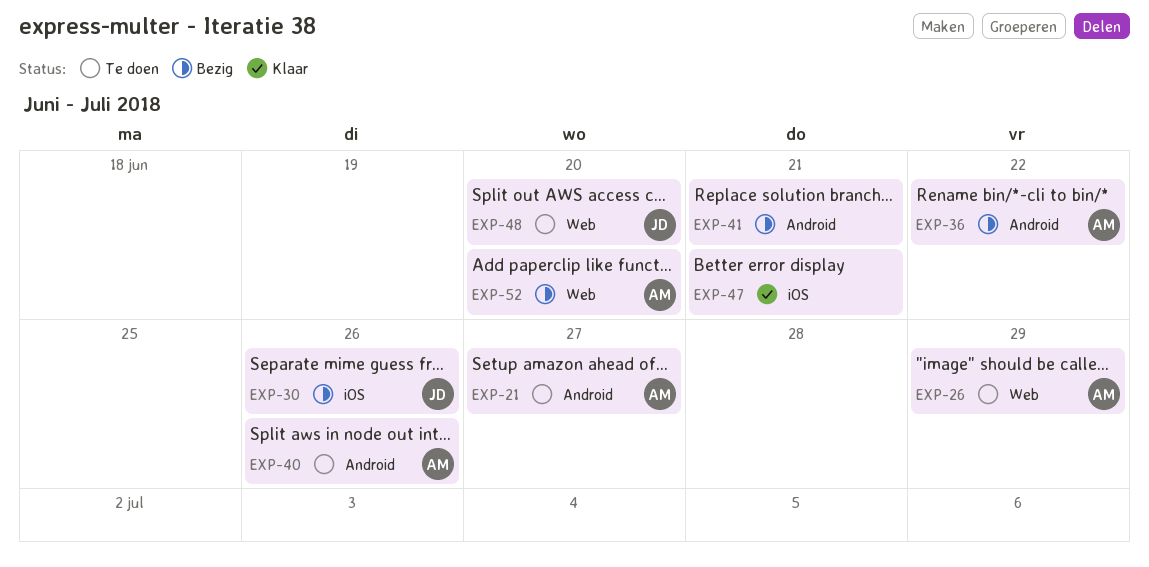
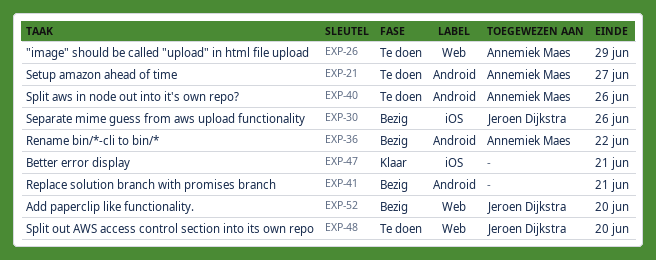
EXP-52, owner: Annemiek Maes -> Jeroen Dijkstra

